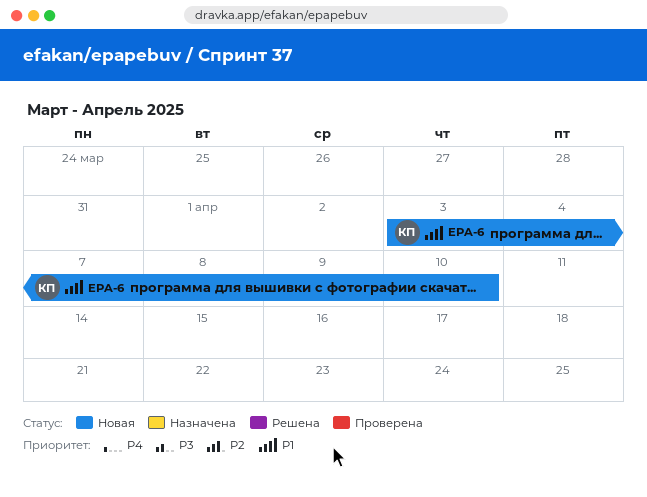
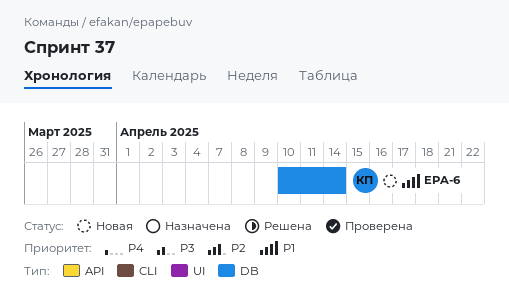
EPA-6, start: Apr 3 -> Apr 10
EPA-6, due: Apr 10 -> Apr 14

